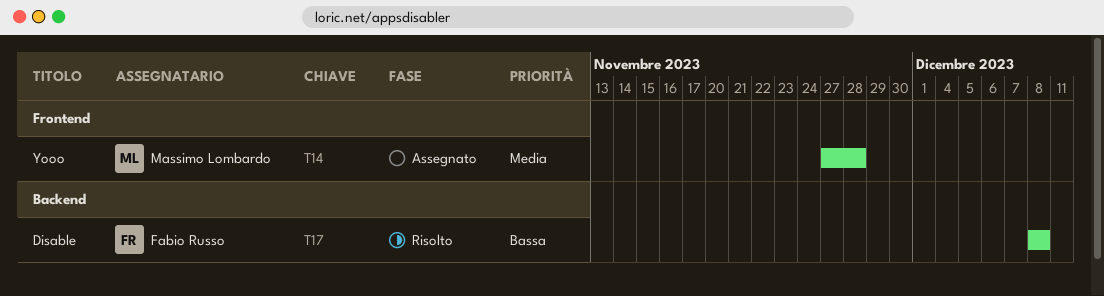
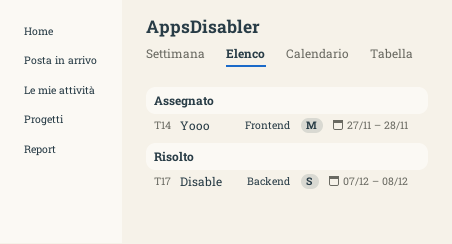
T17, start: Dec 8 -> Dec 7

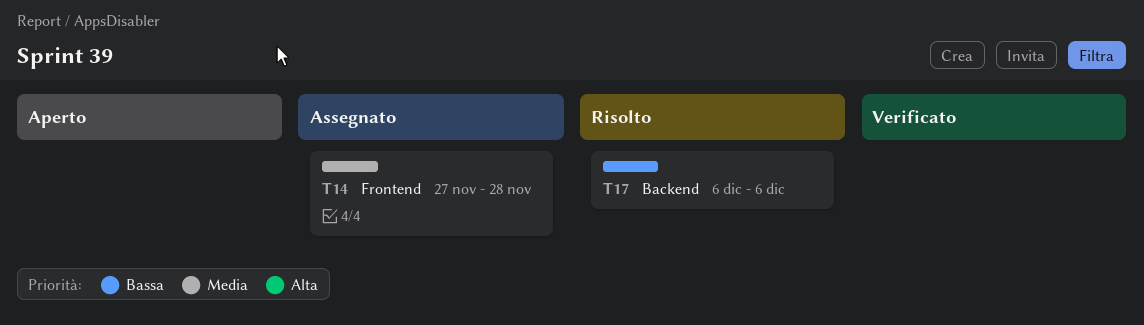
T17, start: Dec 7 -> Dec 6
T17, due: Dec 8 -> Dec 6

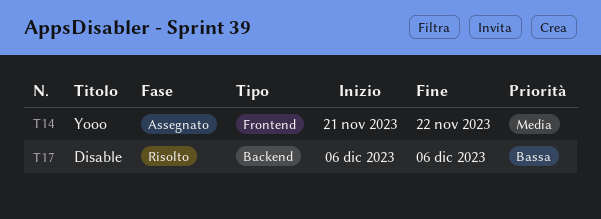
T14, start: Nov 27 -> Nov 21
T14, due: Nov 28 -> Nov 22

